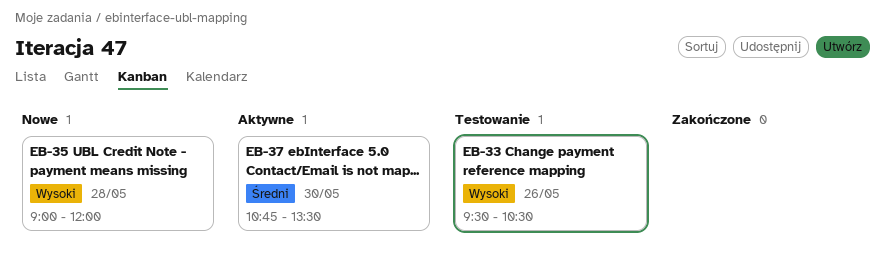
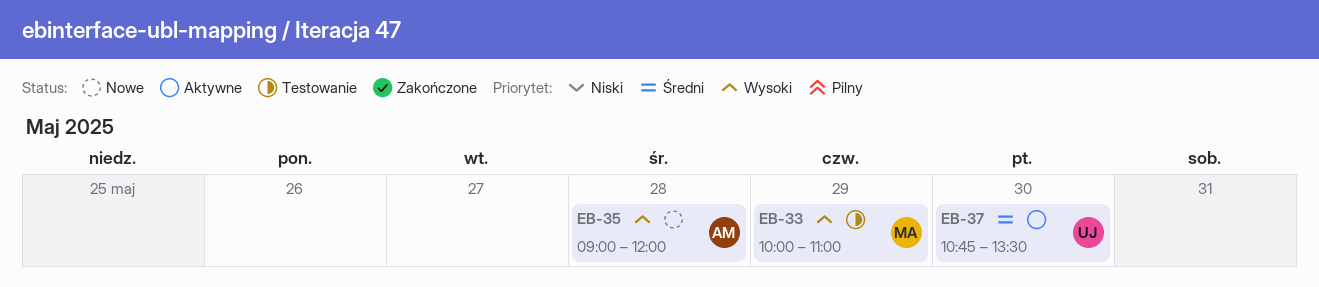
EB-33, day: May 26 -> May 29
EB-33, begins: 09:30 -> 10:00
EB-33, ends: 10:30 -> 11:00

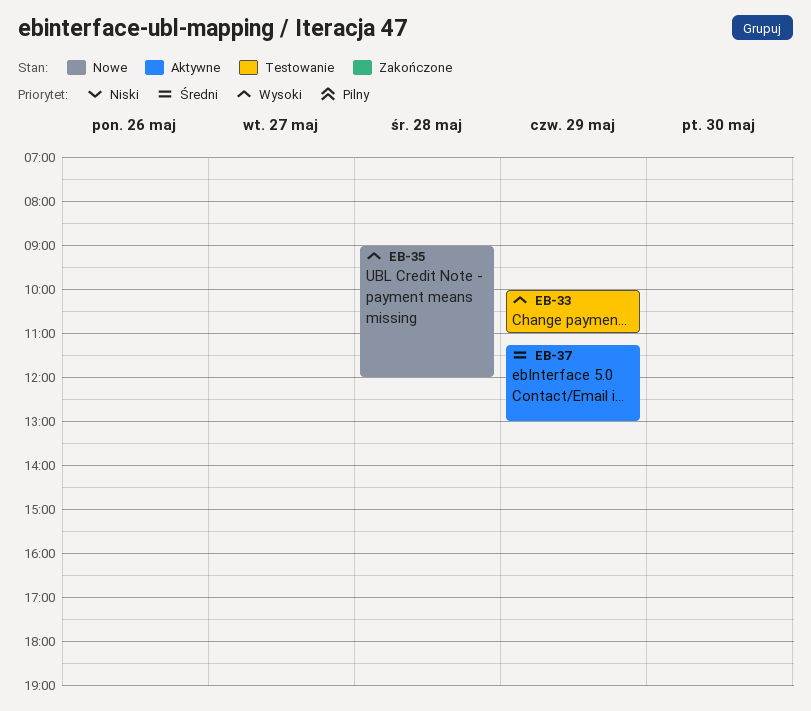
EB-37, day: May 30 -> May 29
EB-37, begins: 10:45 -> 11:15
EB-37, ends: 13:30 -> 13:00

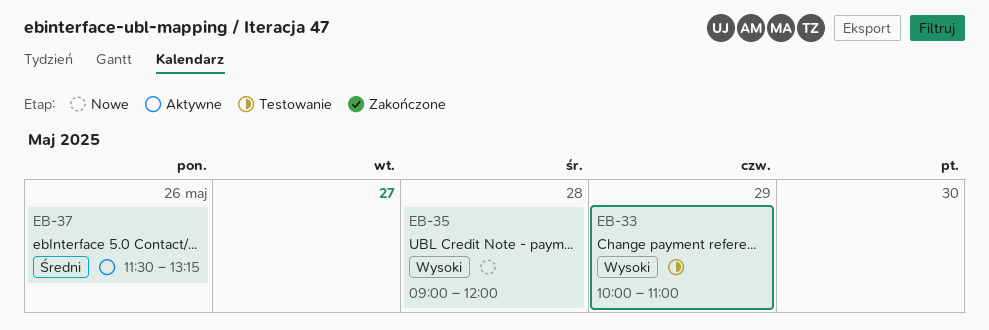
EB-37, day: May 29 -> May 26
EB-37, begins: 11:15 -> 11:30
EB-37, ends: 13:00 -> 13:15

